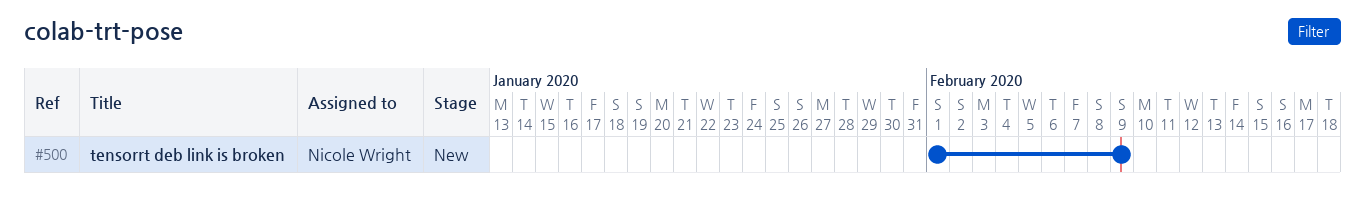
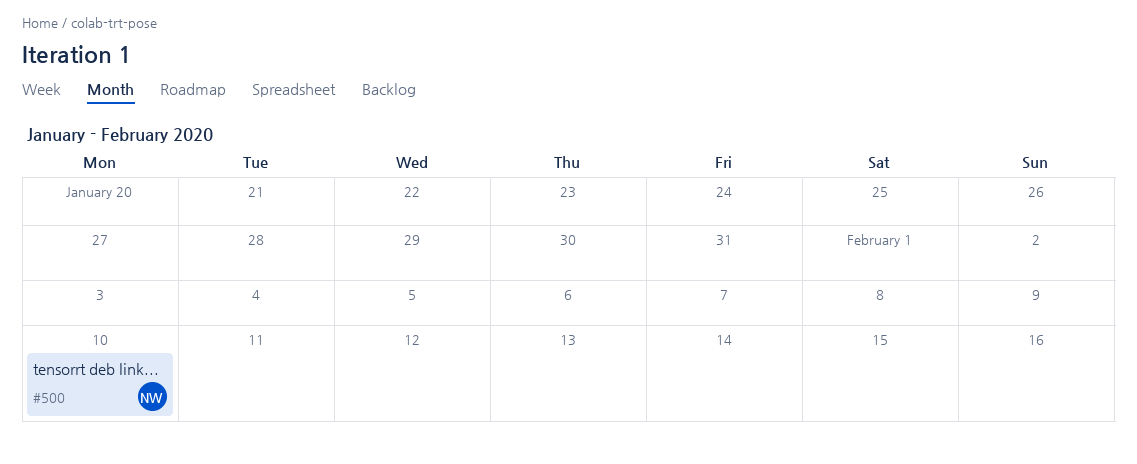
#500, due: Feb 9 -> Feb 10

